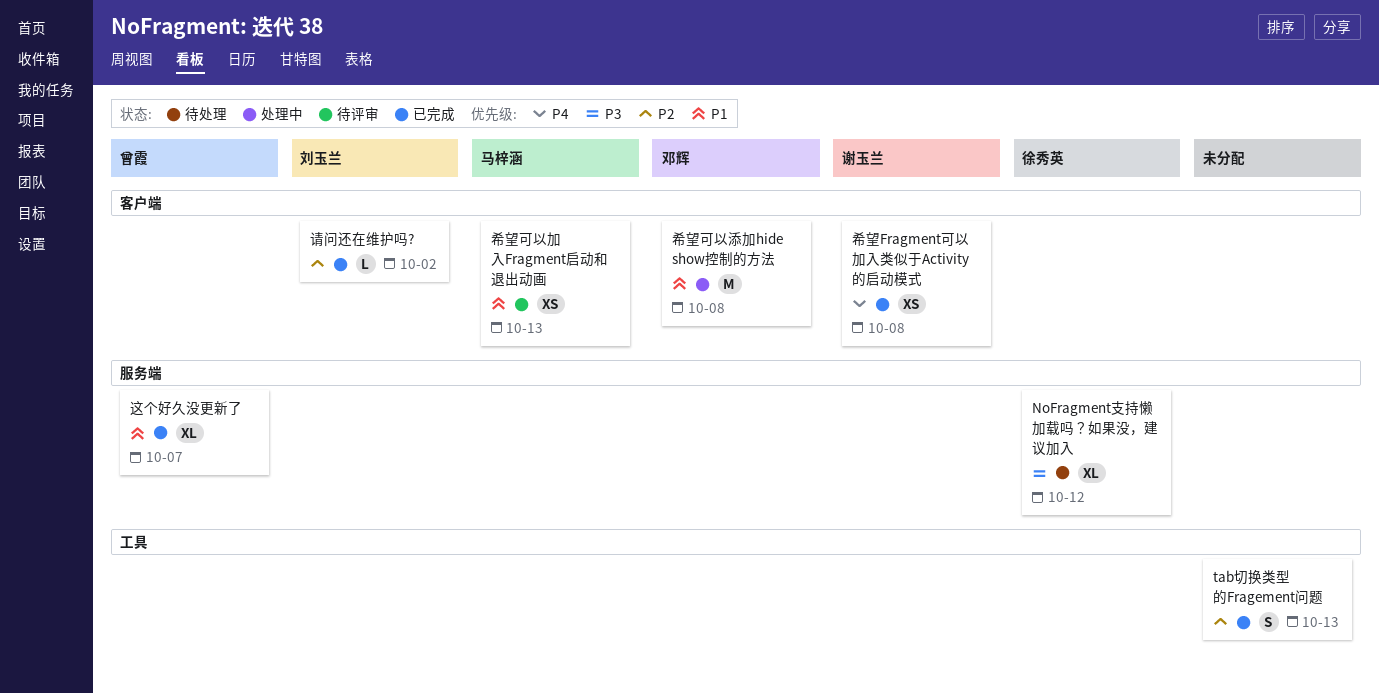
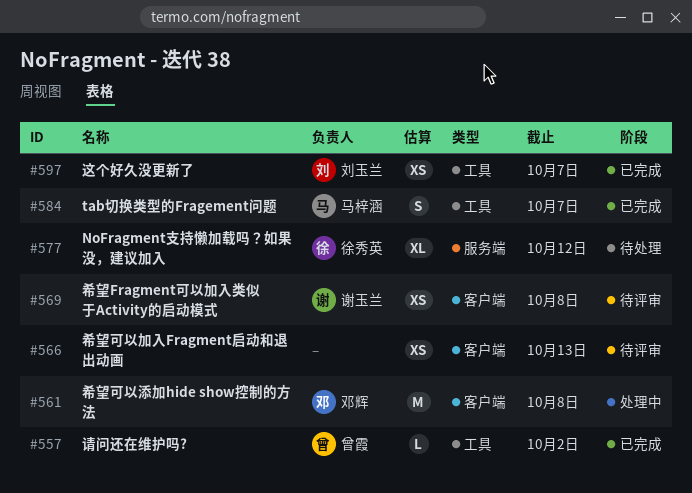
tab切换类型的Fragement问题, owner: none -> 马梓涵
tab切换类型的Fragement问题, due: Oct 13 -> Oct 7
希望Fragment可以加入类似于Activity的启动模式, status: 已完成 -> 待评审
希望可以加入Fragment启动和退出动画, owner: 马梓涵 -> none
请问还在维护吗?, owner: 刘玉兰 -> 曾霞
请问还在维护吗?, label: 客户端 -> 工具
这个好久没更新了, owner: 曾霞 -> 刘玉兰
这个好久没更新了, label: 服务端 -> 工具
这个好久没更新了, estimate: XL -> XS

